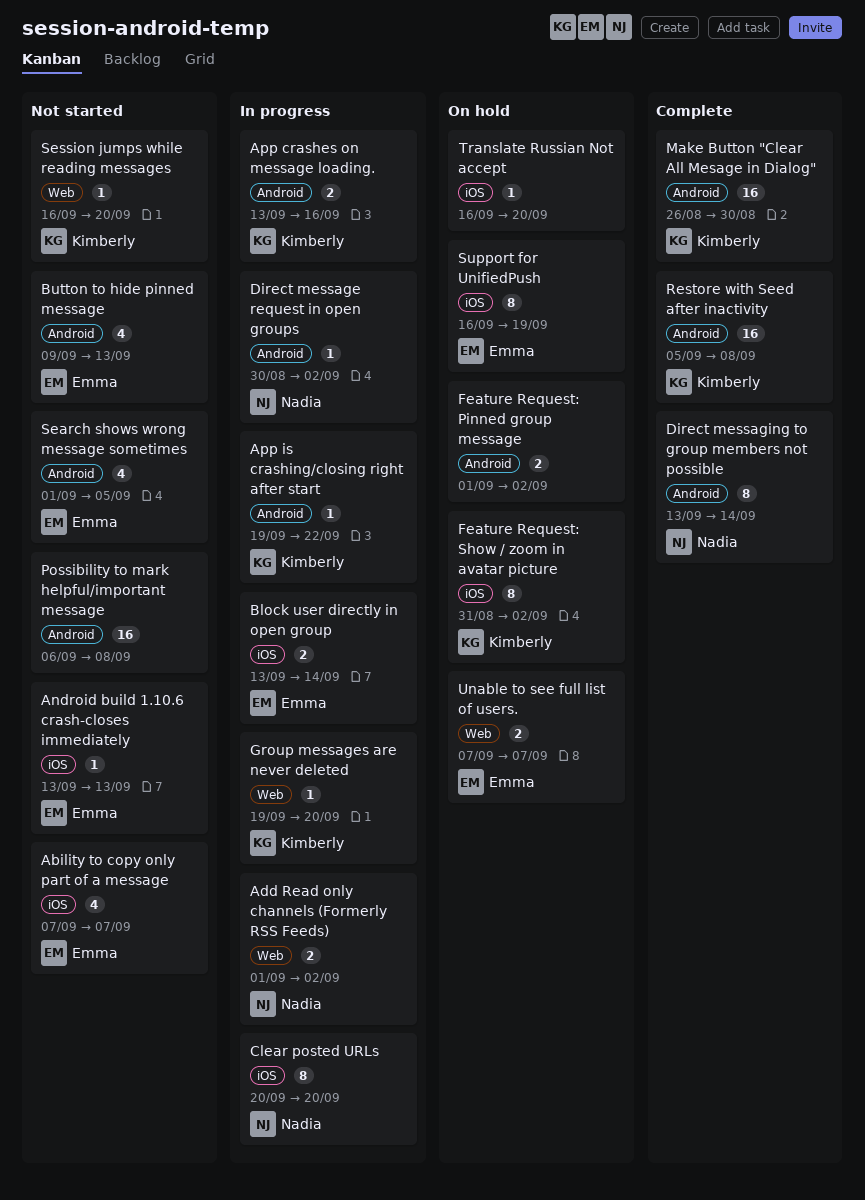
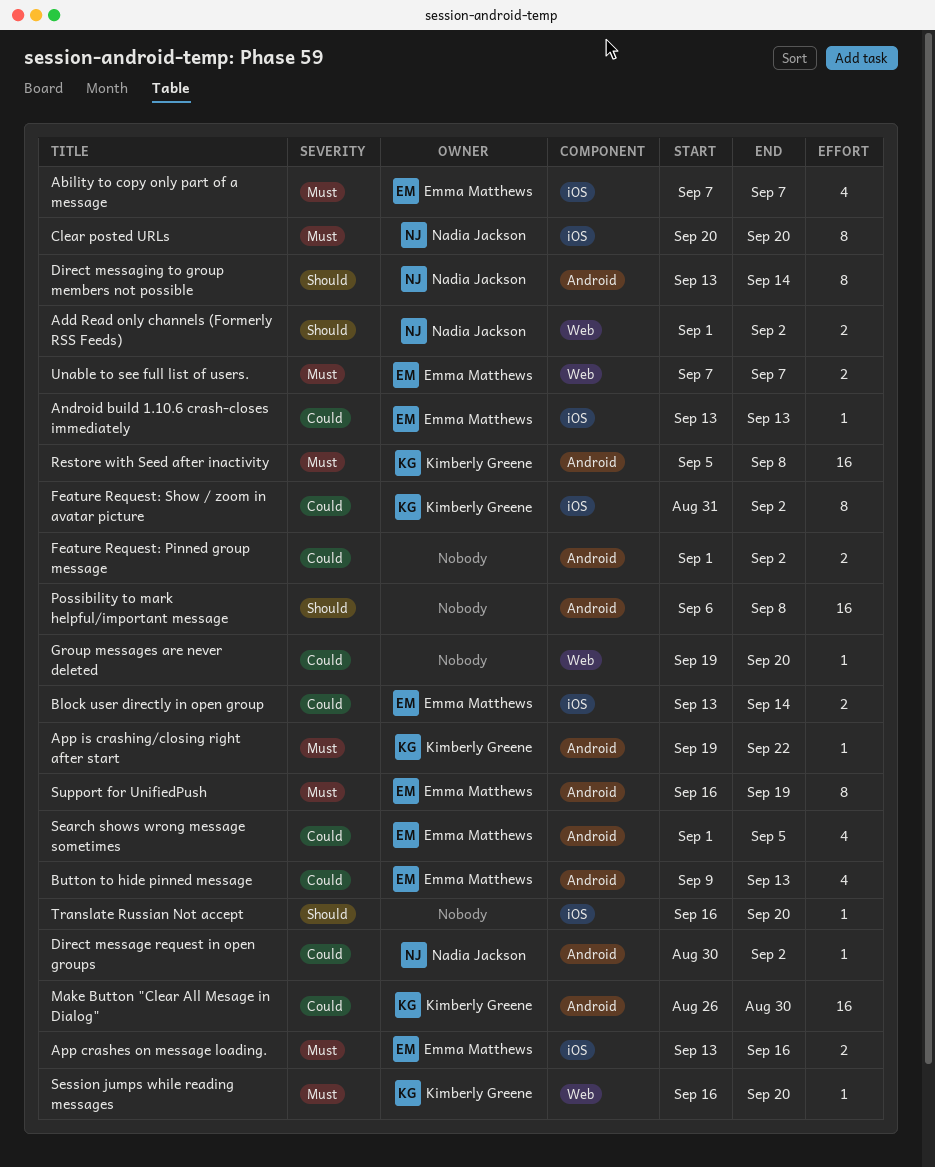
App crashes on message loading., owner: Kimberly Greene -> Emma Matthews
App crashes on message loading., label: Android -> iOS
Group messages are never deleted, owner: Kimberly Greene -> none
Support for UnifiedPush, label: iOS -> Android

